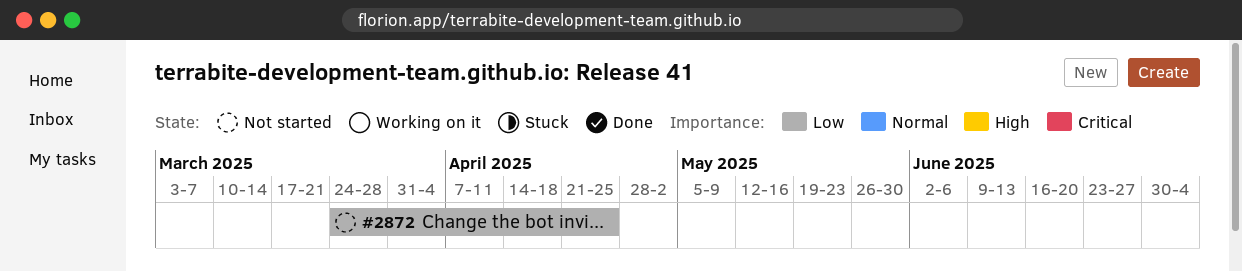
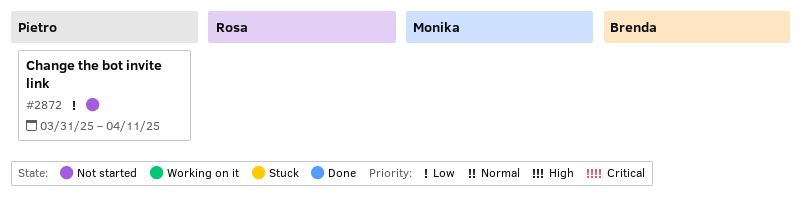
#2872, start: Mar 24 -> Mar 31
#2872, due: Apr 25 -> Apr 11

